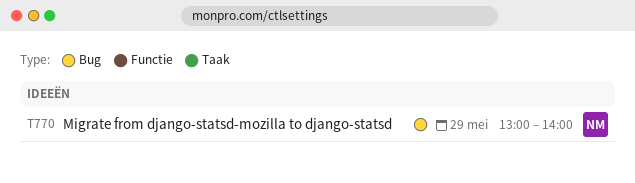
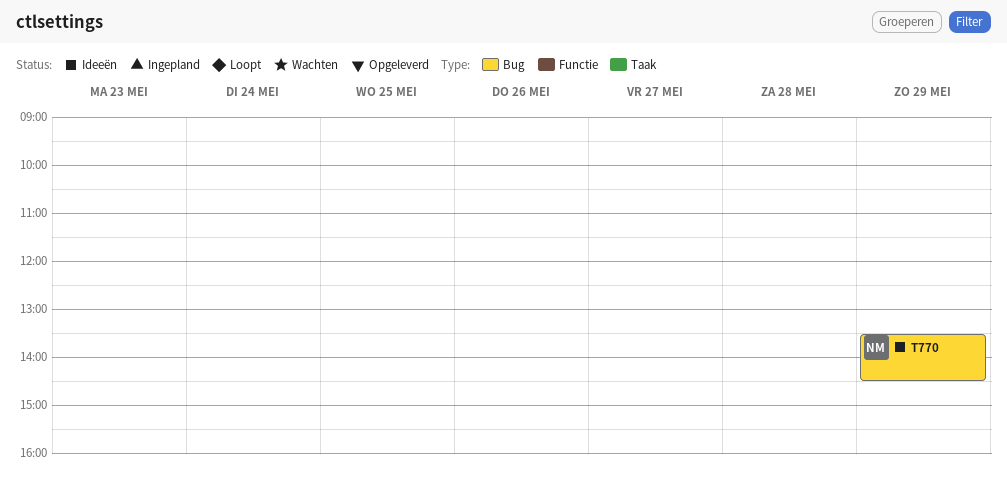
T770, begins: 13:00 -> 13:30
T770, ends: 14:00 -> 14:30

